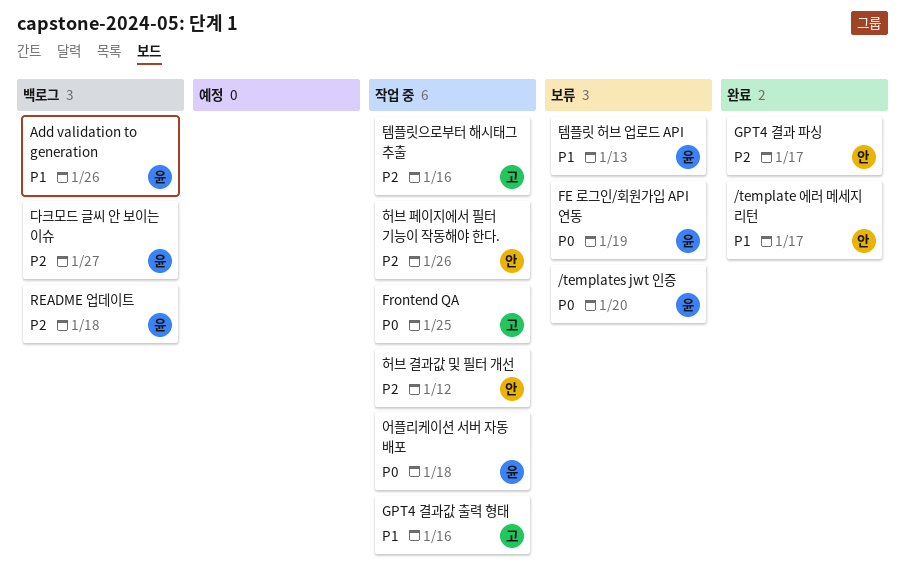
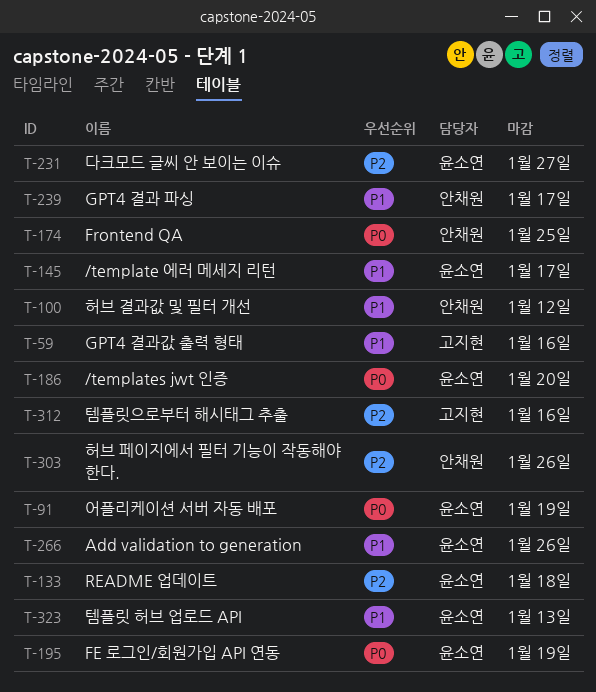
/template 에러 메세지 리턴, owner: 안채원 -> 윤소연
Frontend QA, owner: 고지현 -> 안채원
GPT4 결과 파싱, priority: P2 -> P1
어플리케이션 서버 자동 배포, due: Jan 18 -> Jan 19
허브 결과값 및 필터 개선, priority: P2 -> P1

